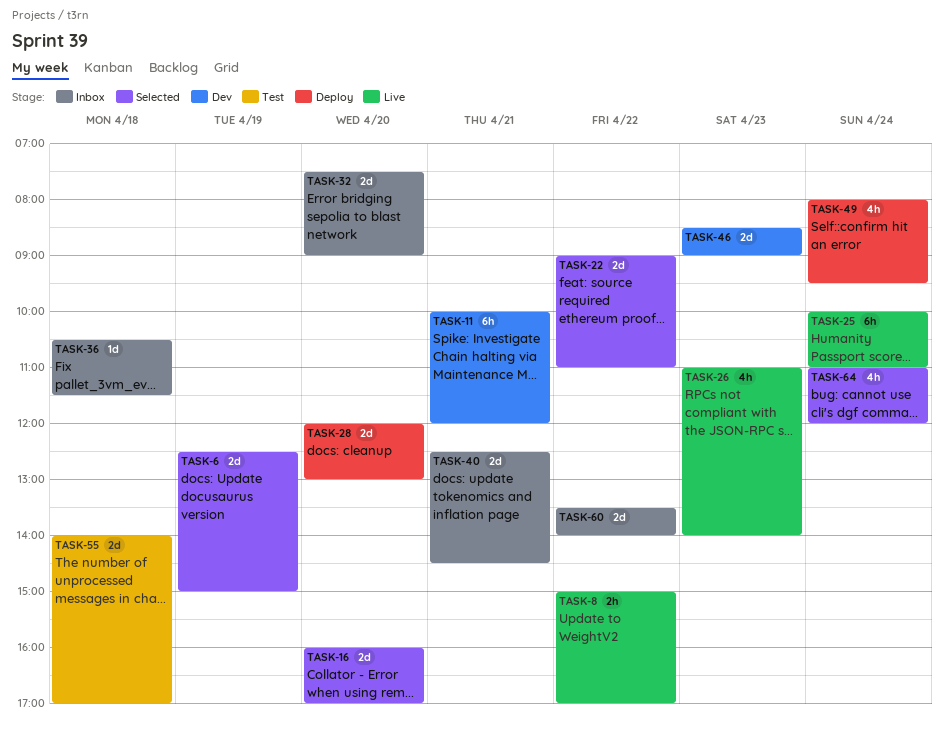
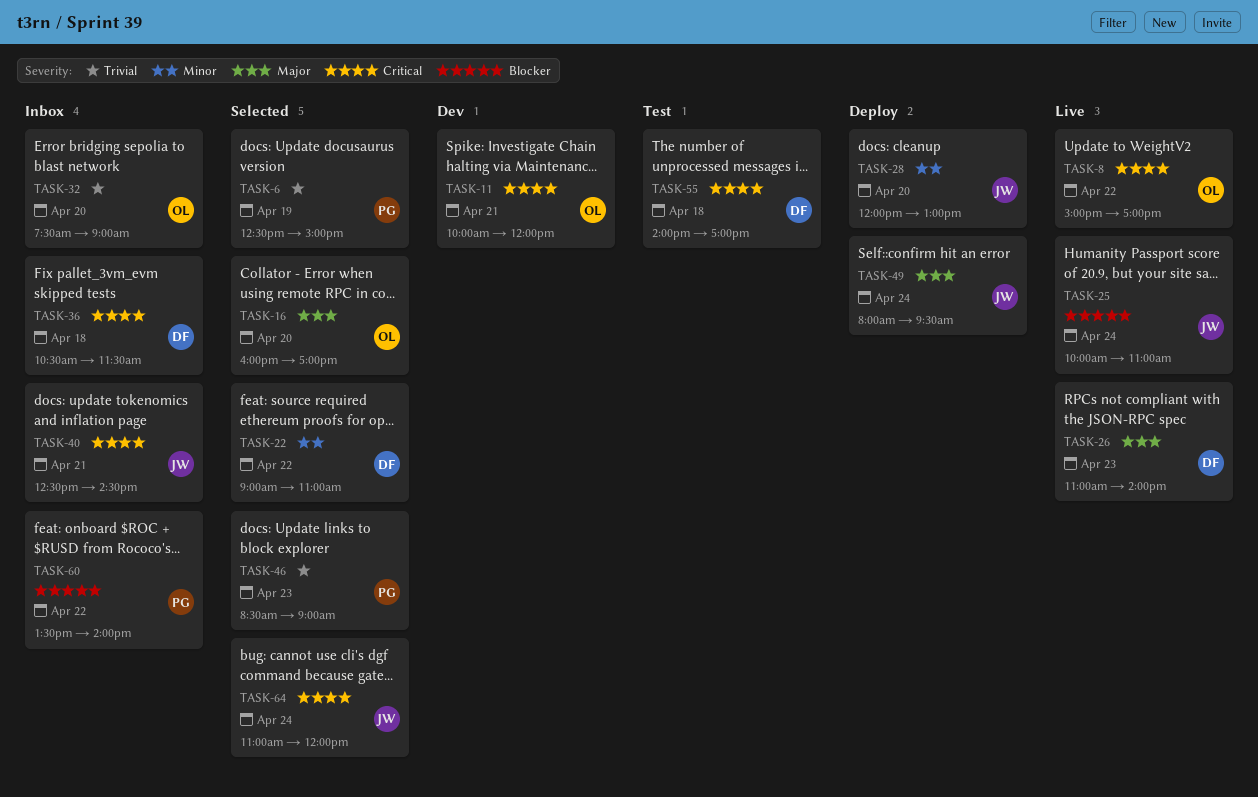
TASK-46, status: Dev -> Selected

